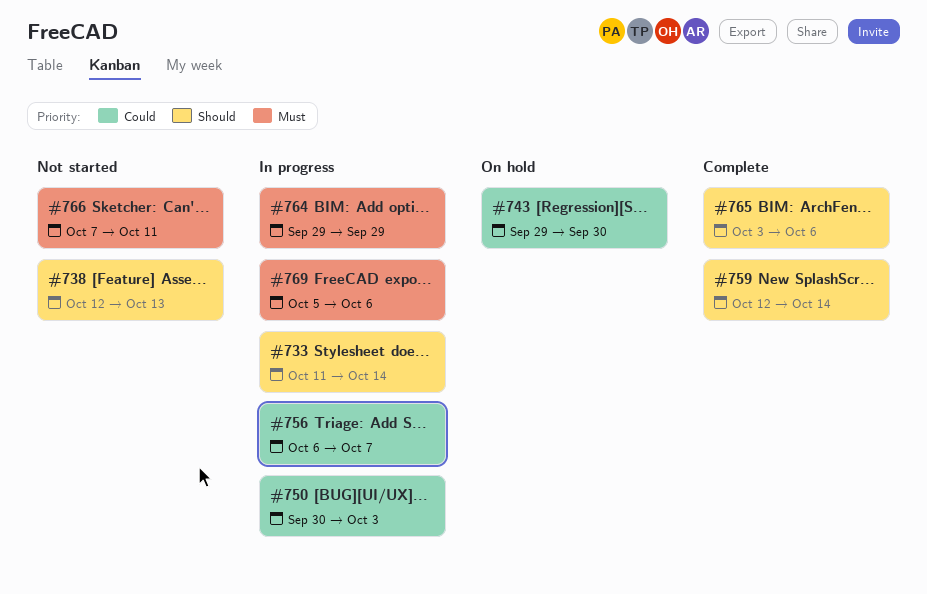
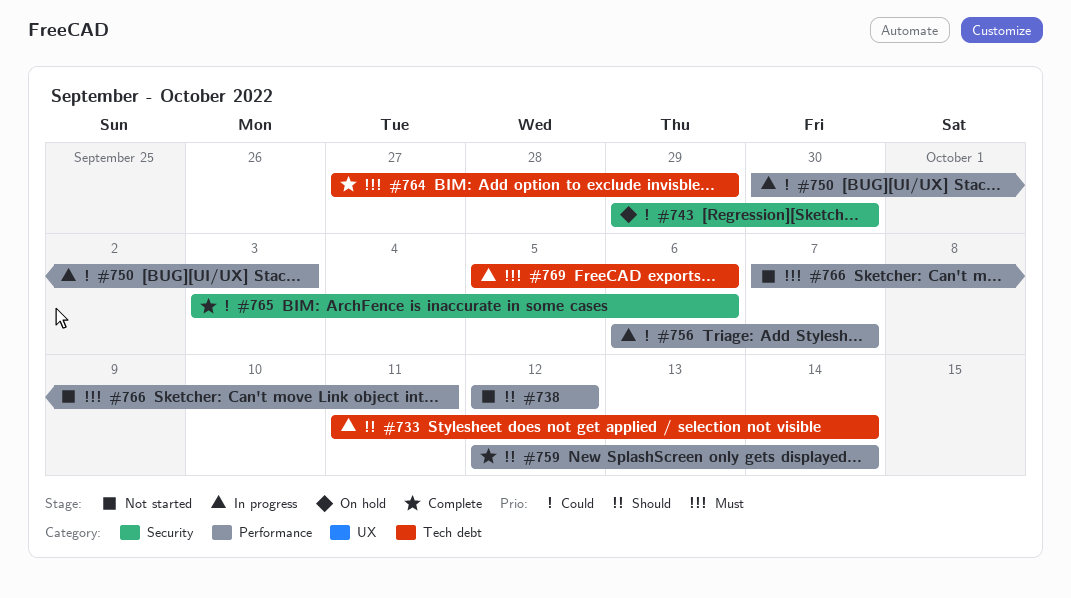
#738, due: Oct 13 -> Oct 12
#764, status: In progress -> Complete
#764, start: Sep 29 -> Sep 27
#765, priority: Should -> Could

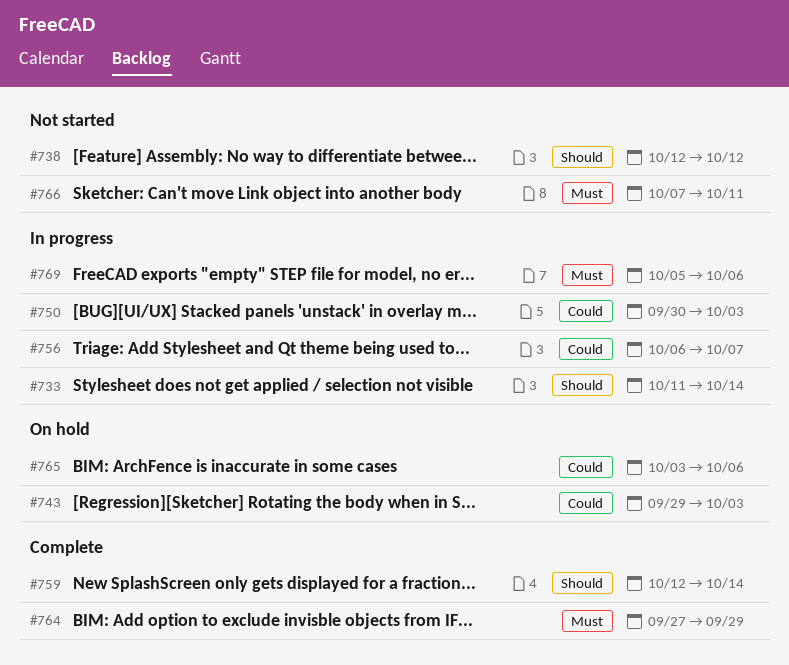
#743, due: Sep 30 -> Oct 3
#765, status: Complete -> On hold

